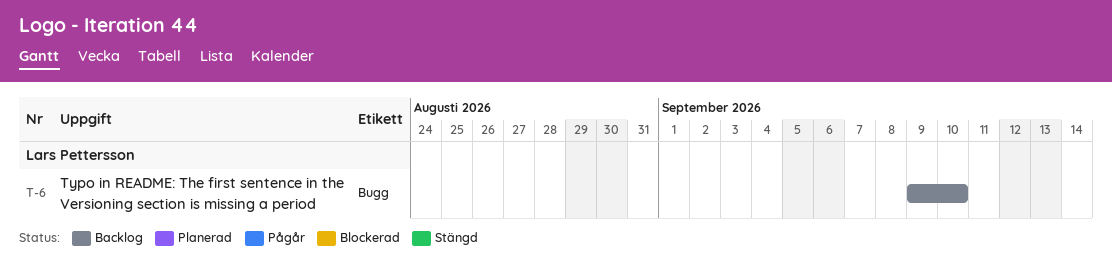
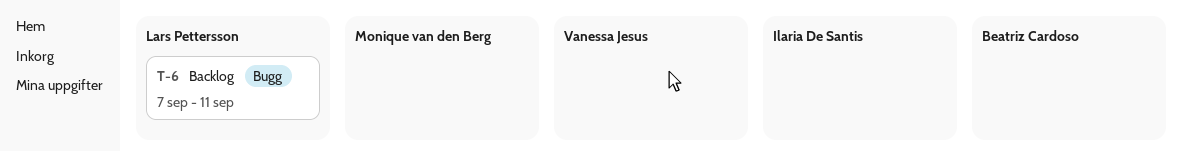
T-6, start: Sep 9 -> Sep 7
T-6, due: Sep 10 -> Sep 11

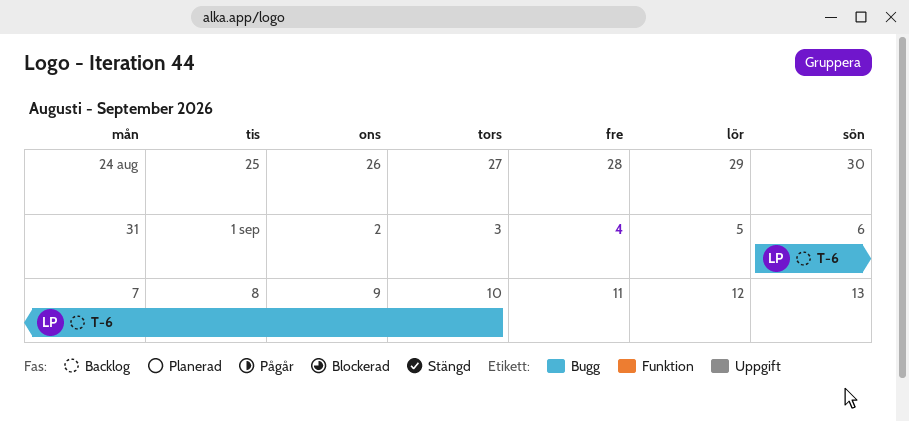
T-6, start: Sep 7 -> Sep 6
T-6, due: Sep 11 -> Sep 10

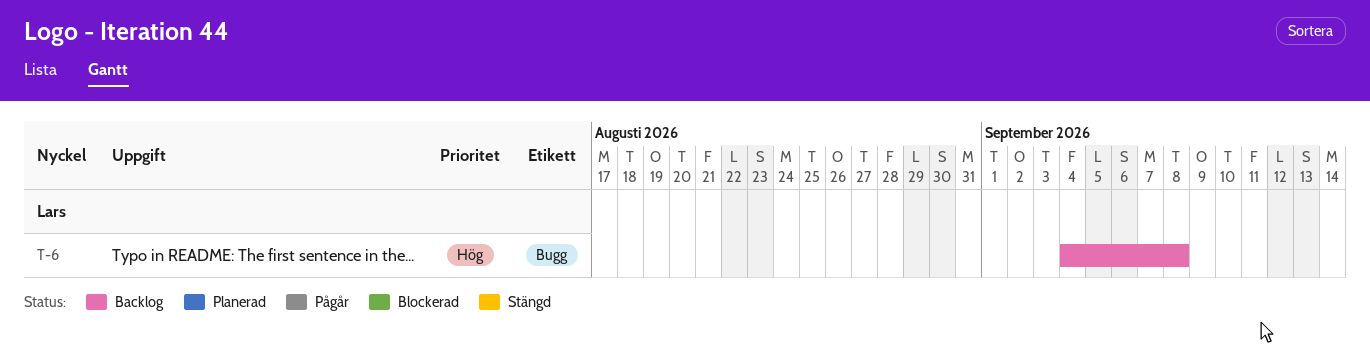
T-6, start: Sep 6 -> Sep 4
T-6, due: Sep 10 -> Sep 8

